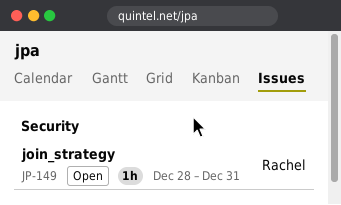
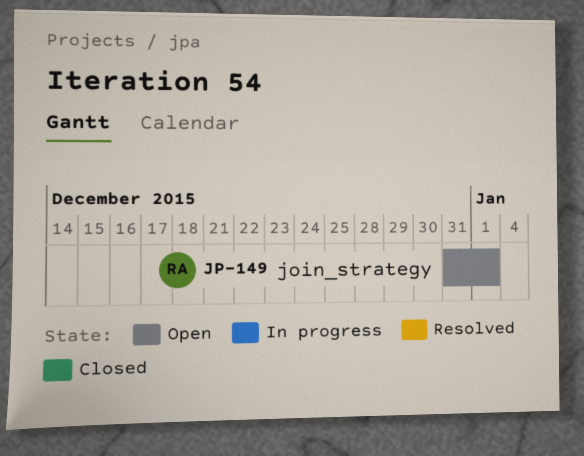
JP-149, start: Dec 28 -> Dec 31
JP-149, due: Dec 31 -> Jan 1

